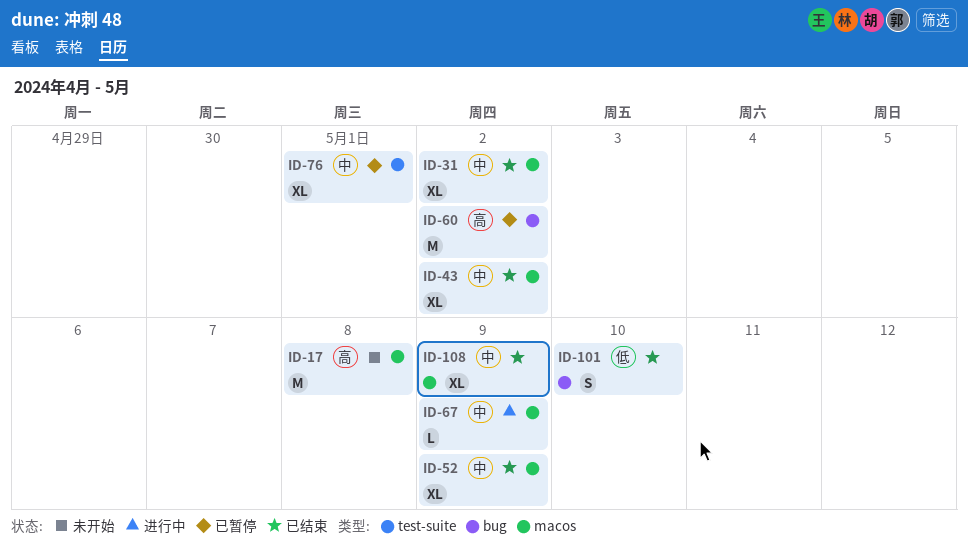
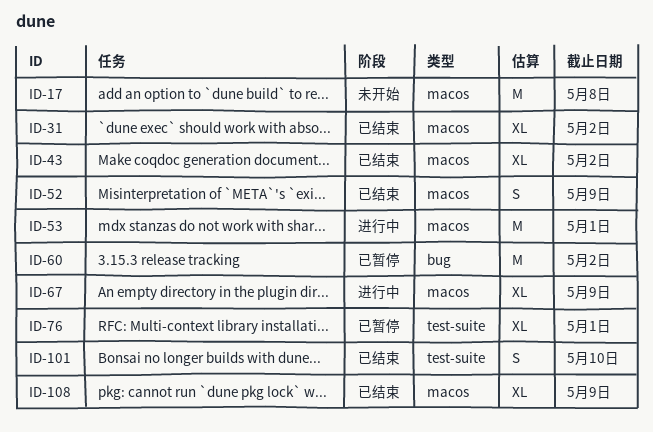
ID-52, estimate: XL -> S
ID-53: none -> present
ID-67, estimate: L -> XL
ID-101, label: bug -> test-suite

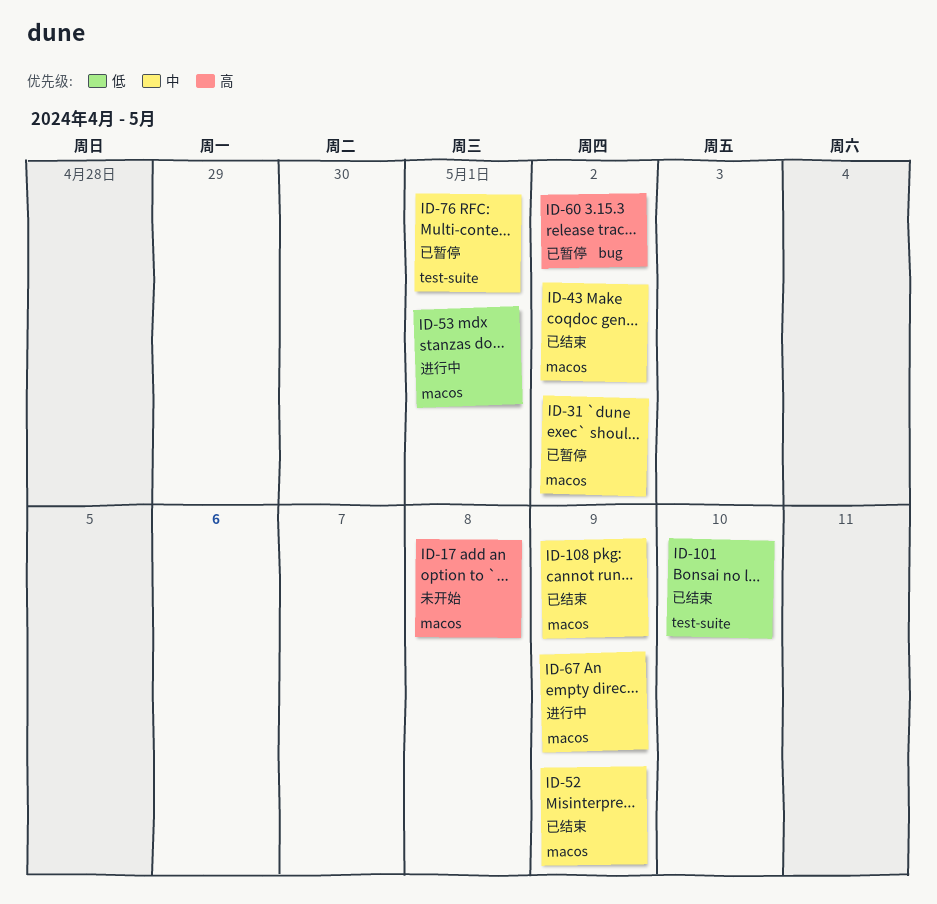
ID-31, status: 已结束 -> 已暂停

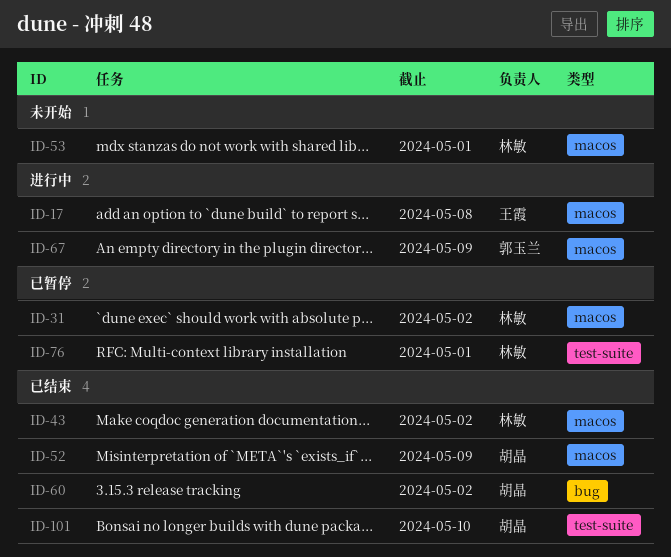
ID-17, status: 未开始 -> 进行中
ID-53, status: 进行中 -> 未开始
ID-60, status: 已暂停 -> 已结束
ID-108: present -> none

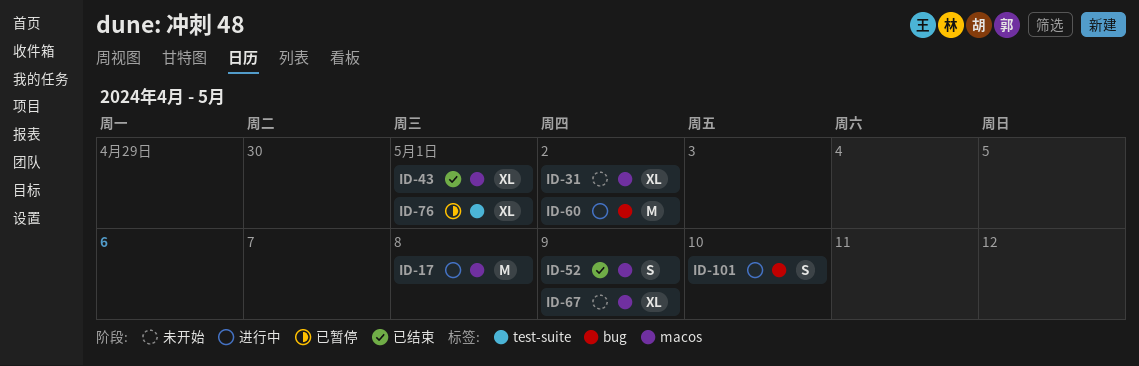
ID-31, status: 已暂停 -> 未开始
ID-43, due: May 2 -> May 1
ID-53: present -> none
ID-60, status: 已结束 -> 进行中
ID-67, status: 进行中 -> 未开始
ID-101, status: 已结束 -> 进行中
ID-101, label: test-suite -> bug

